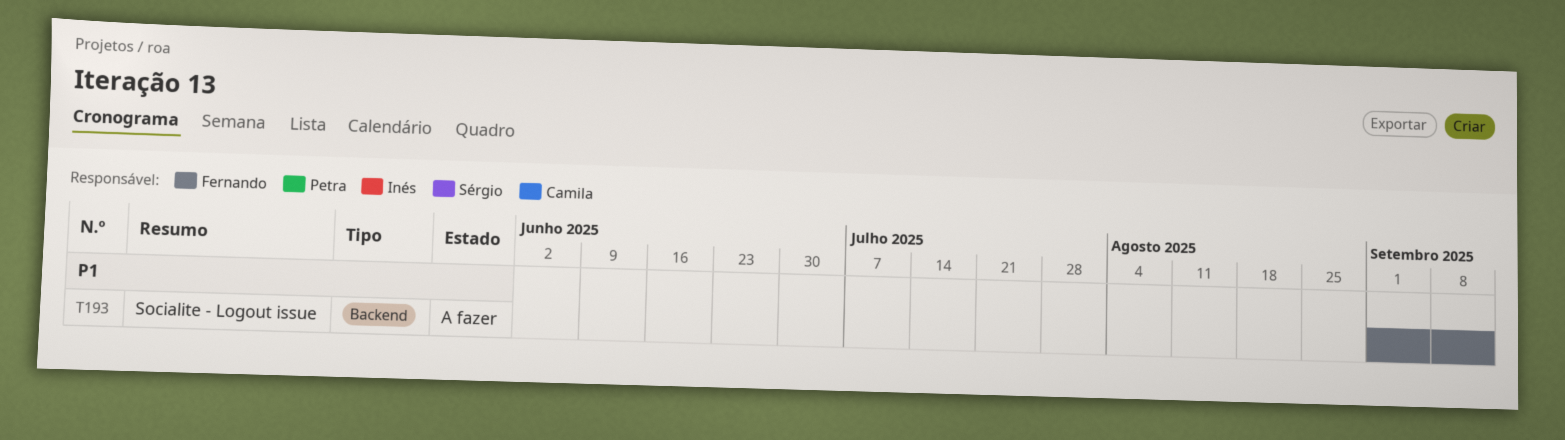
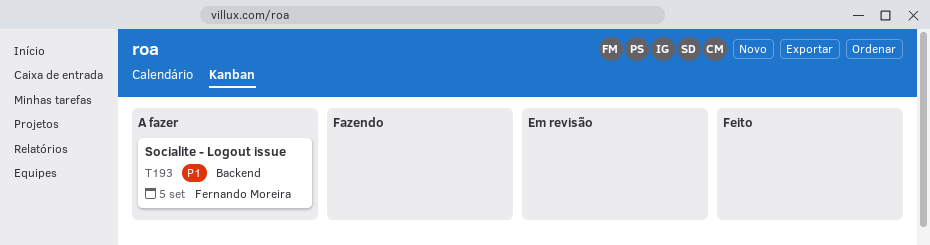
T193, due: Sep 12 -> Sep 5

